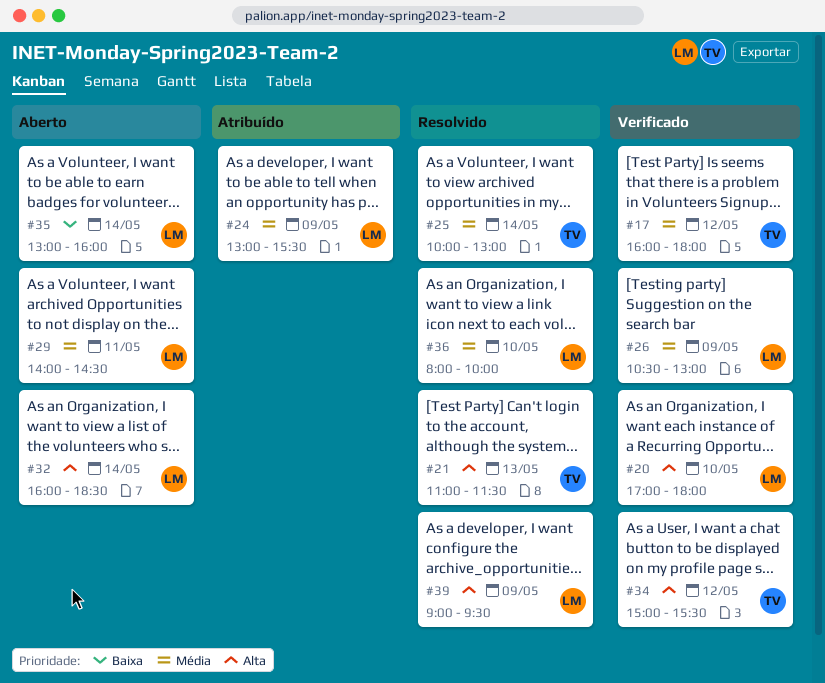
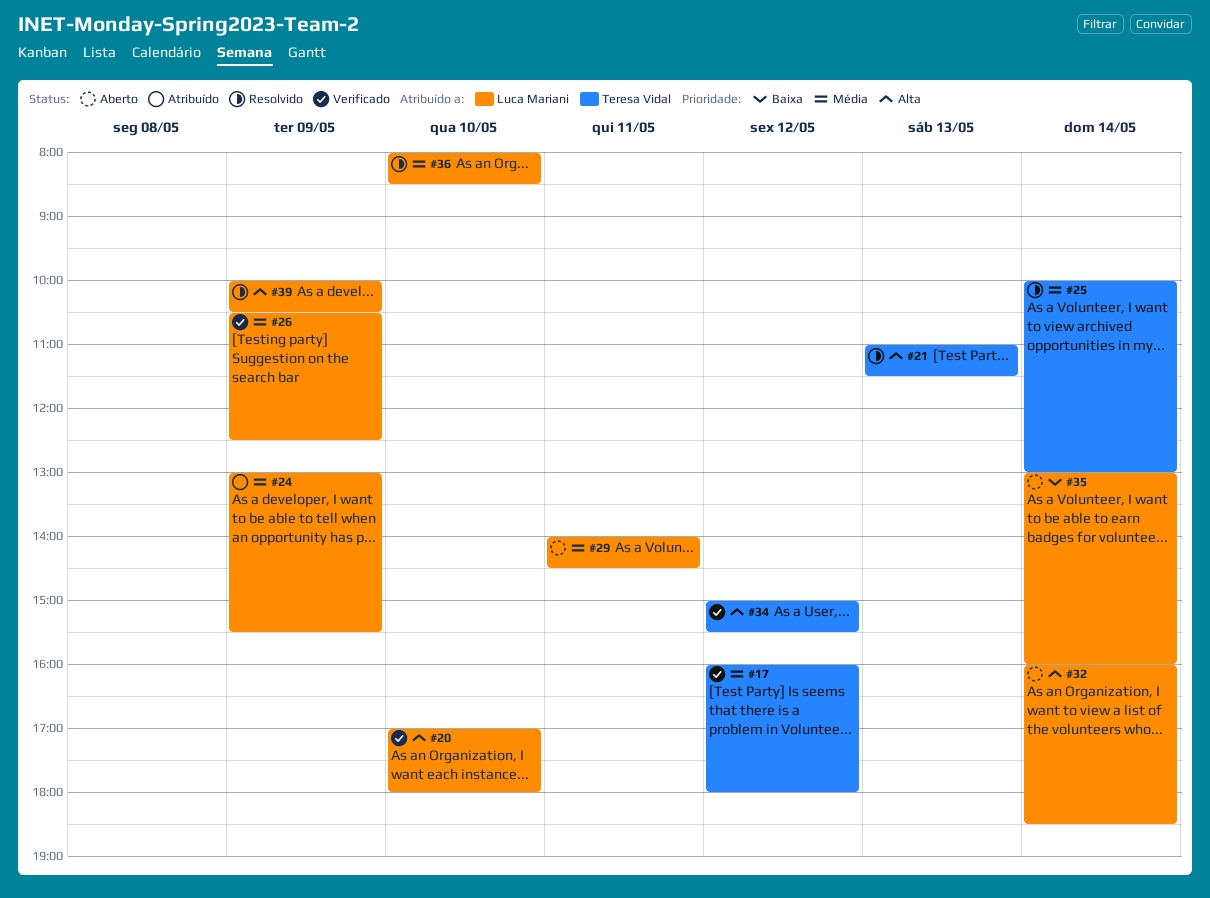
#26, ends: 13:00 -> 12:30
#36, ends: 10:00 -> 08:30
#39, begins: 09:00 -> 10:00
#39, ends: 09:30 -> 10:30

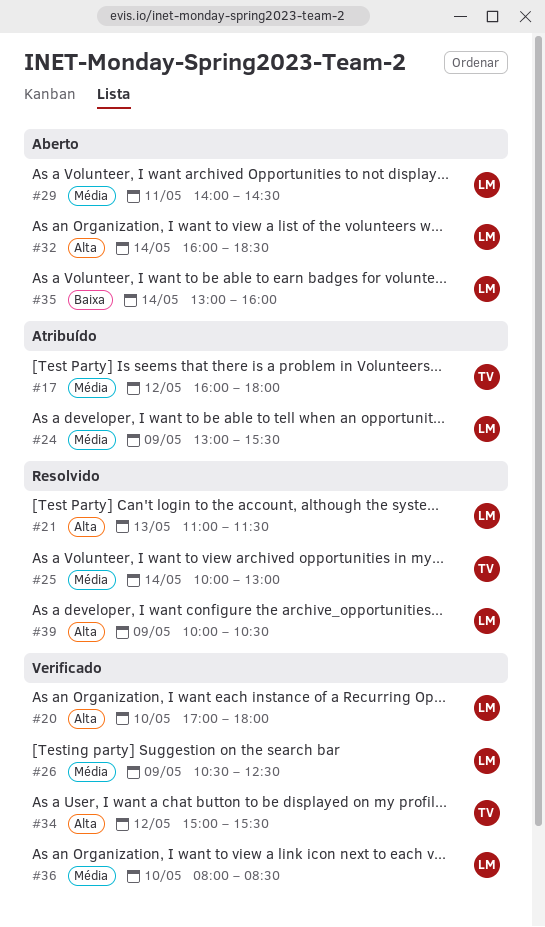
#17, status: Verificado -> Atribuído
#21, owner: Teresa Vidal -> Luca Mariani
#36, status: Resolvido -> Verificado

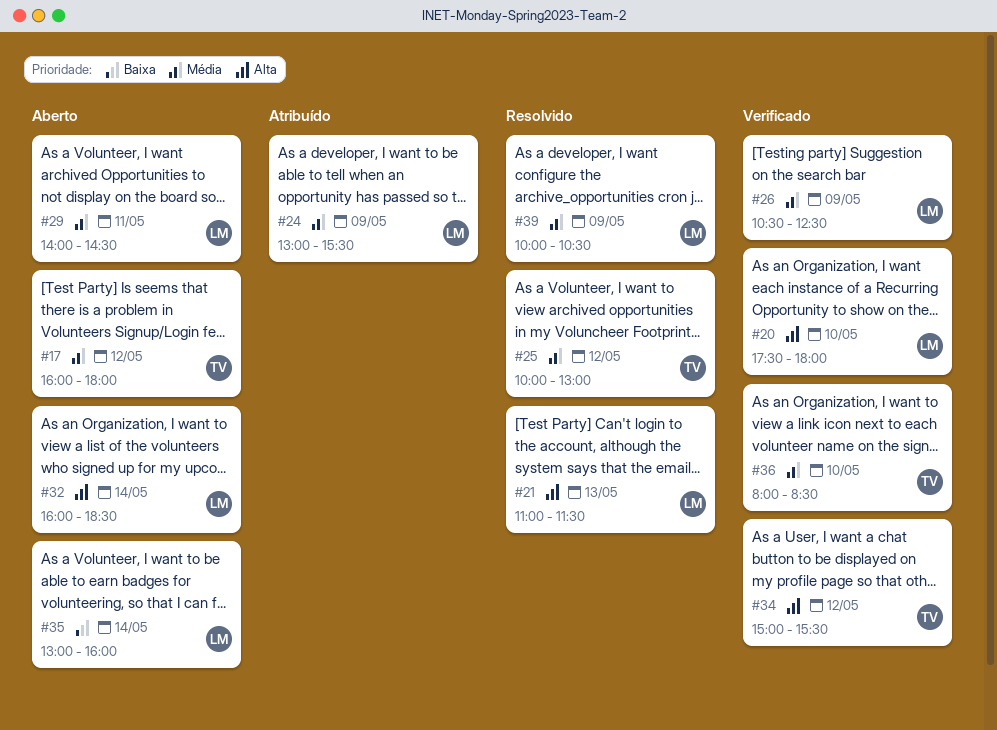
#17, status: Atribuído -> Aberto
#20, begins: 17:00 -> 17:30
#25, day: May 14 -> May 12
#36, owner: LM -> TV
#39, priority: Alta -> Média

